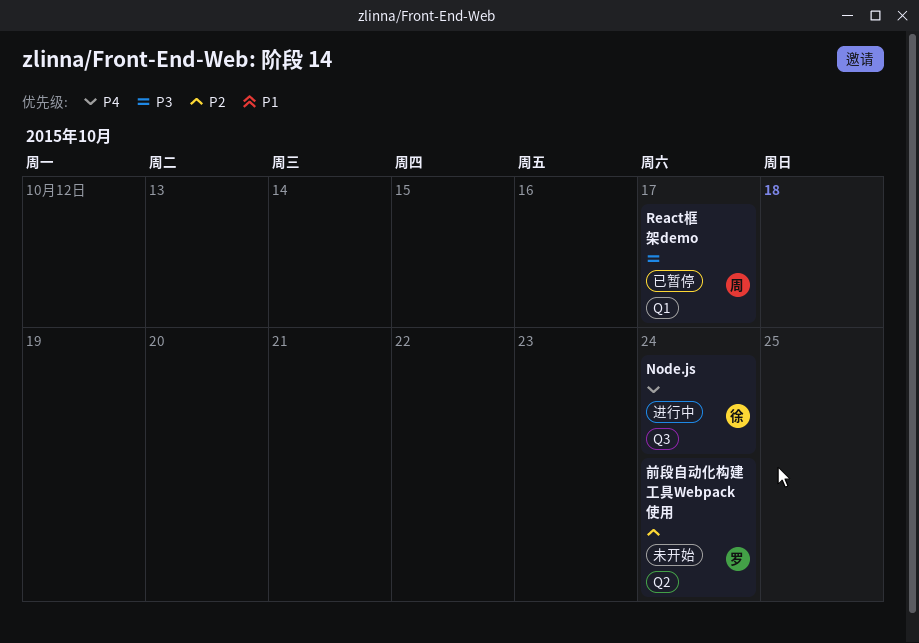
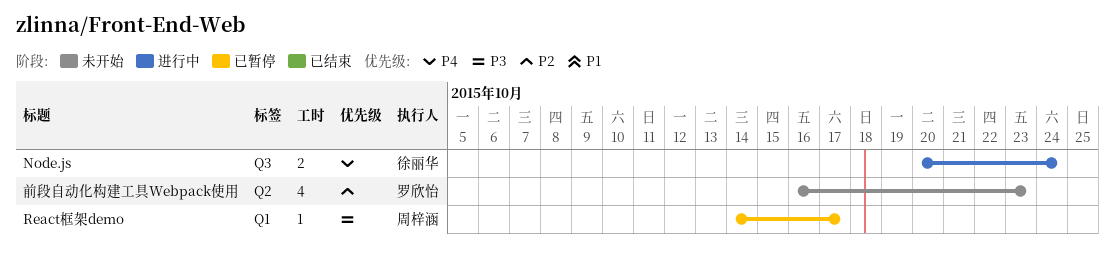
前段自动化构建工具Webpack使用, due: Oct 24 -> Oct 23

